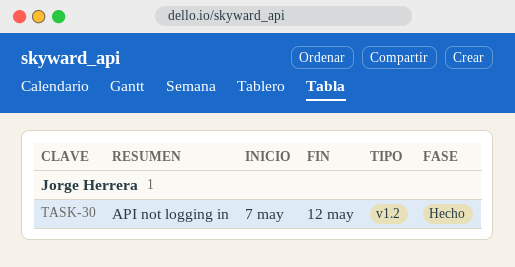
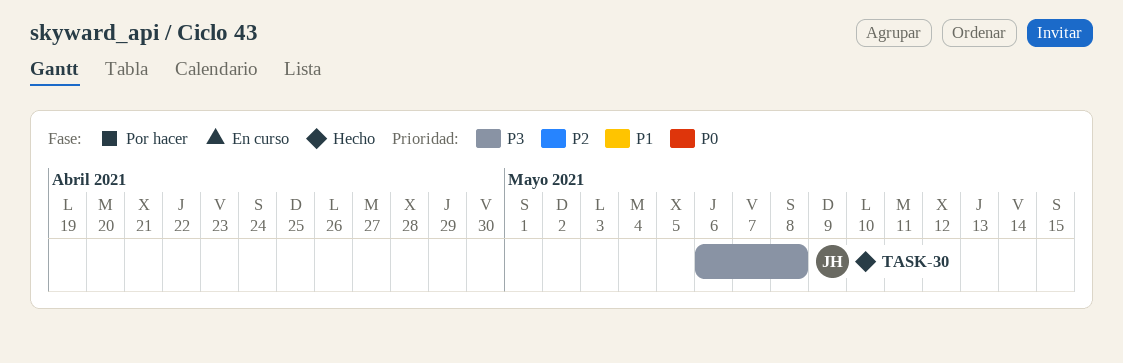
TASK-30, start: May 7 -> May 6
TASK-30, due: May 12 -> May 8

